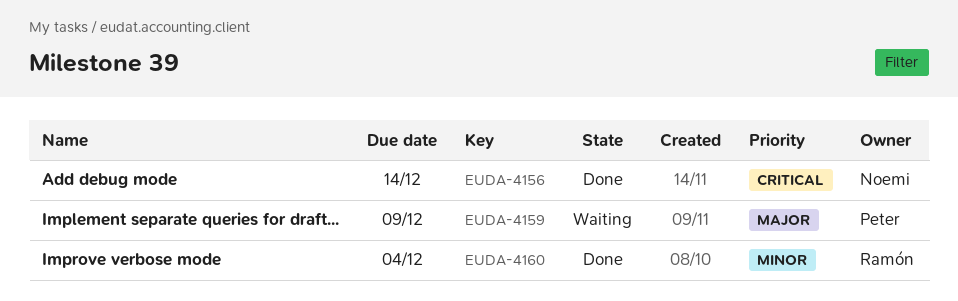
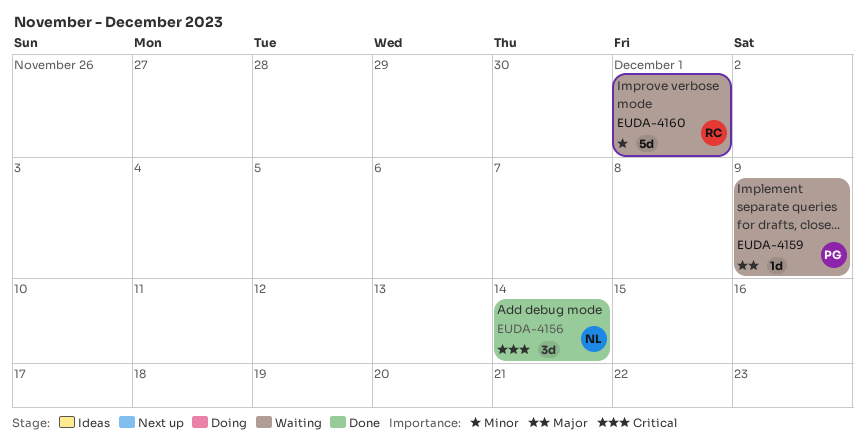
EUDA-4160, status: Done -> Waiting
EUDA-4160, due: Dec 4 -> Dec 1

